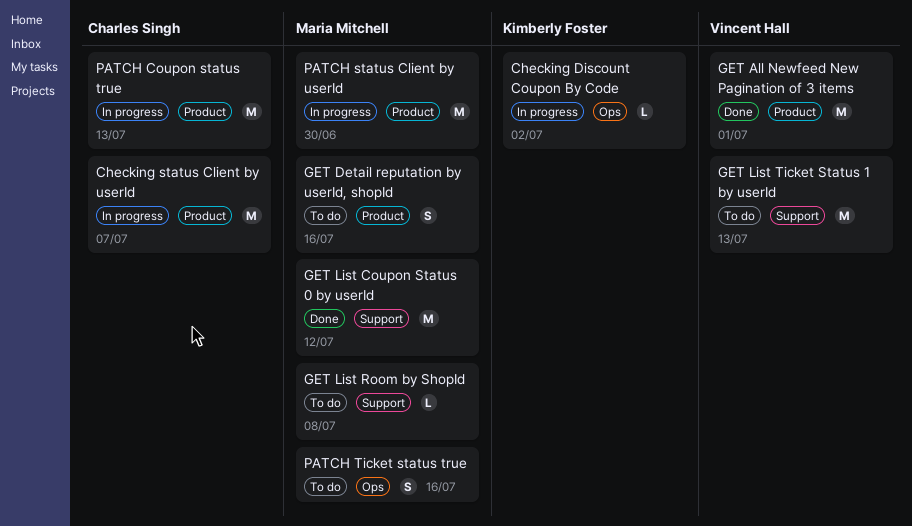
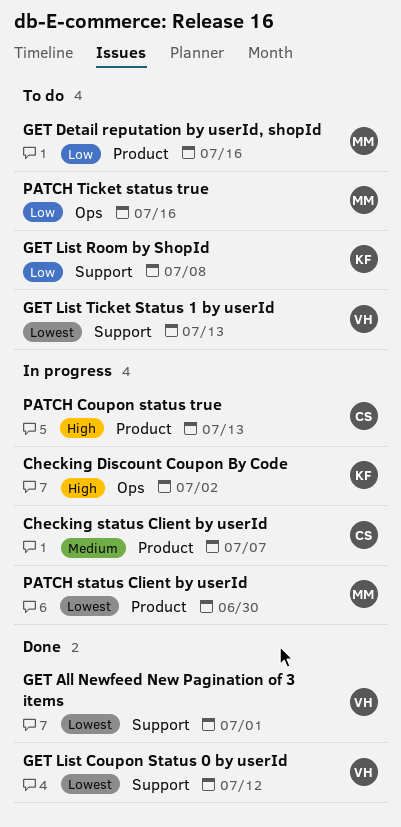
GET All Newfeed New Pagination of 3 items, label: Product -> Support
GET List Coupon Status 0 by userId, owner: Maria Mitchell -> Vincent Hall
GET List Room by ShopId, owner: Maria Mitchell -> Kimberly Foster

